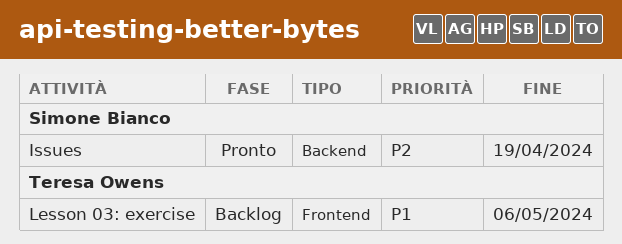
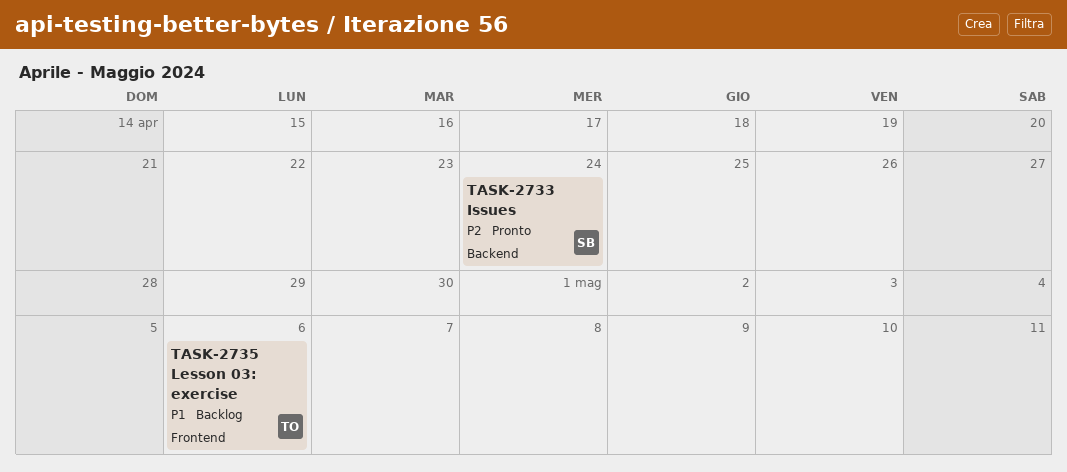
Issues, due: Apr 19 -> Apr 24

